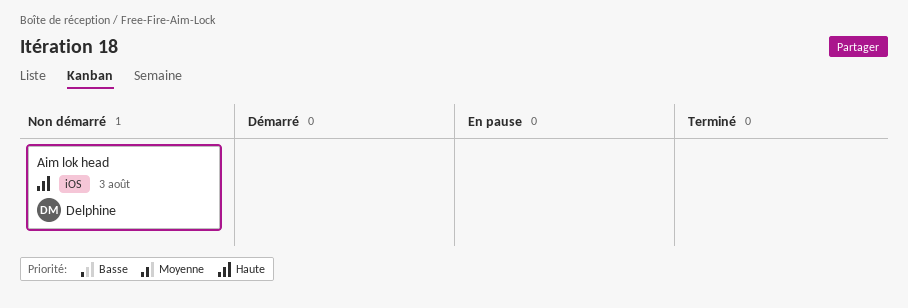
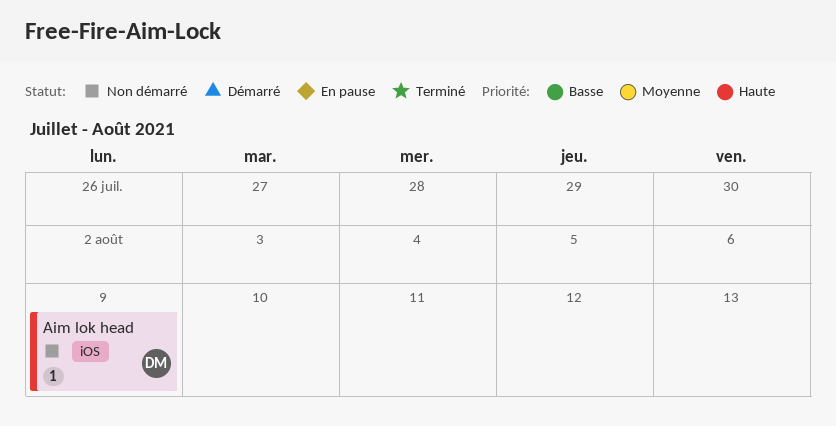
Aim lok head, due: Aug 3 -> Aug 9

